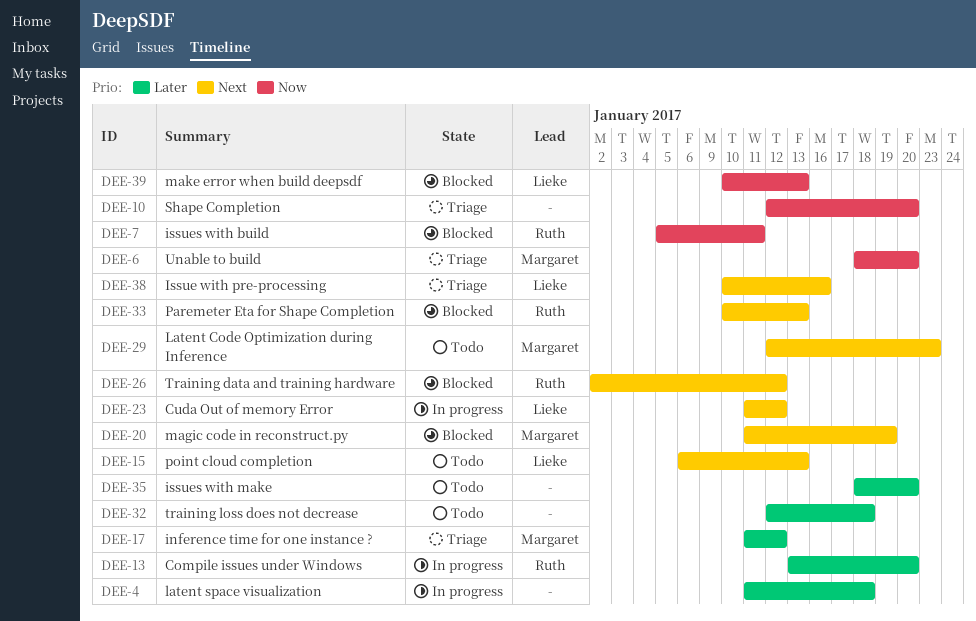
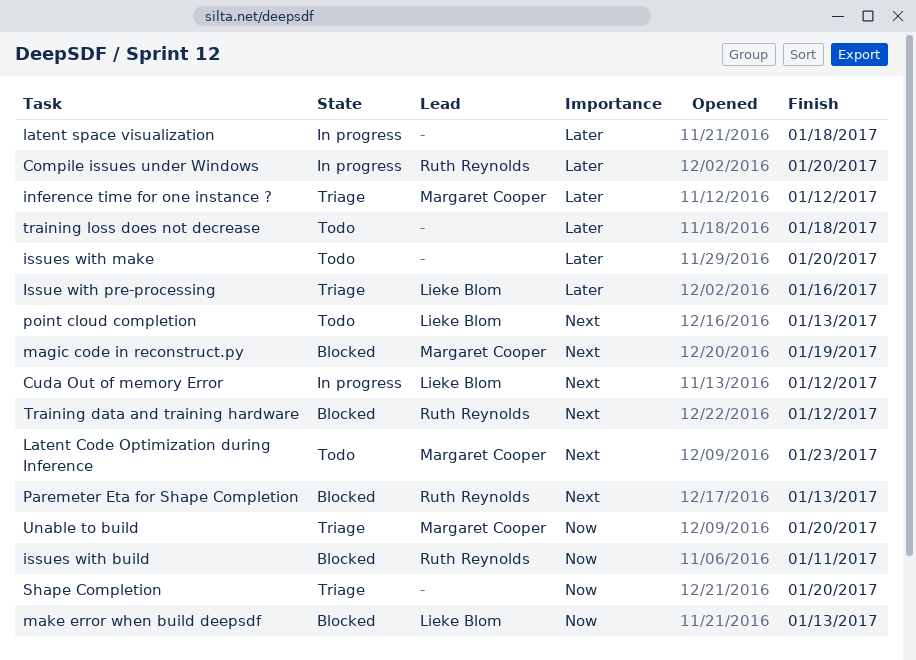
Issue with pre-processing, priority: Next -> Later

